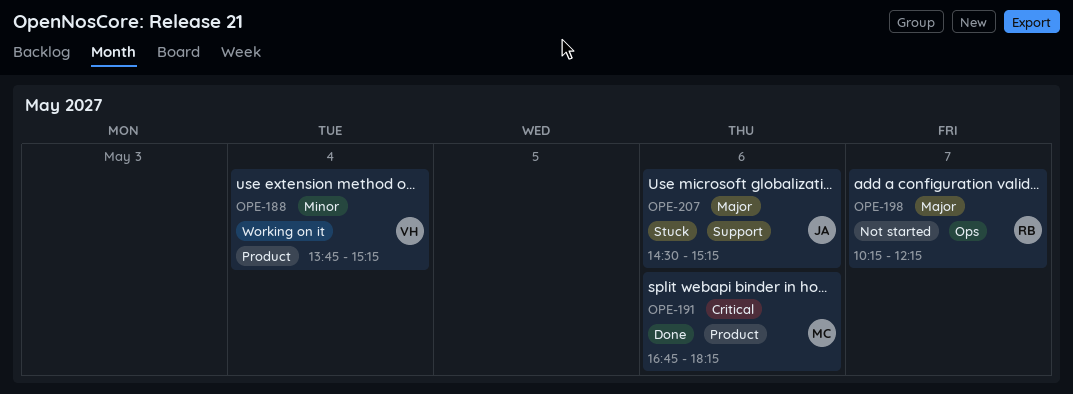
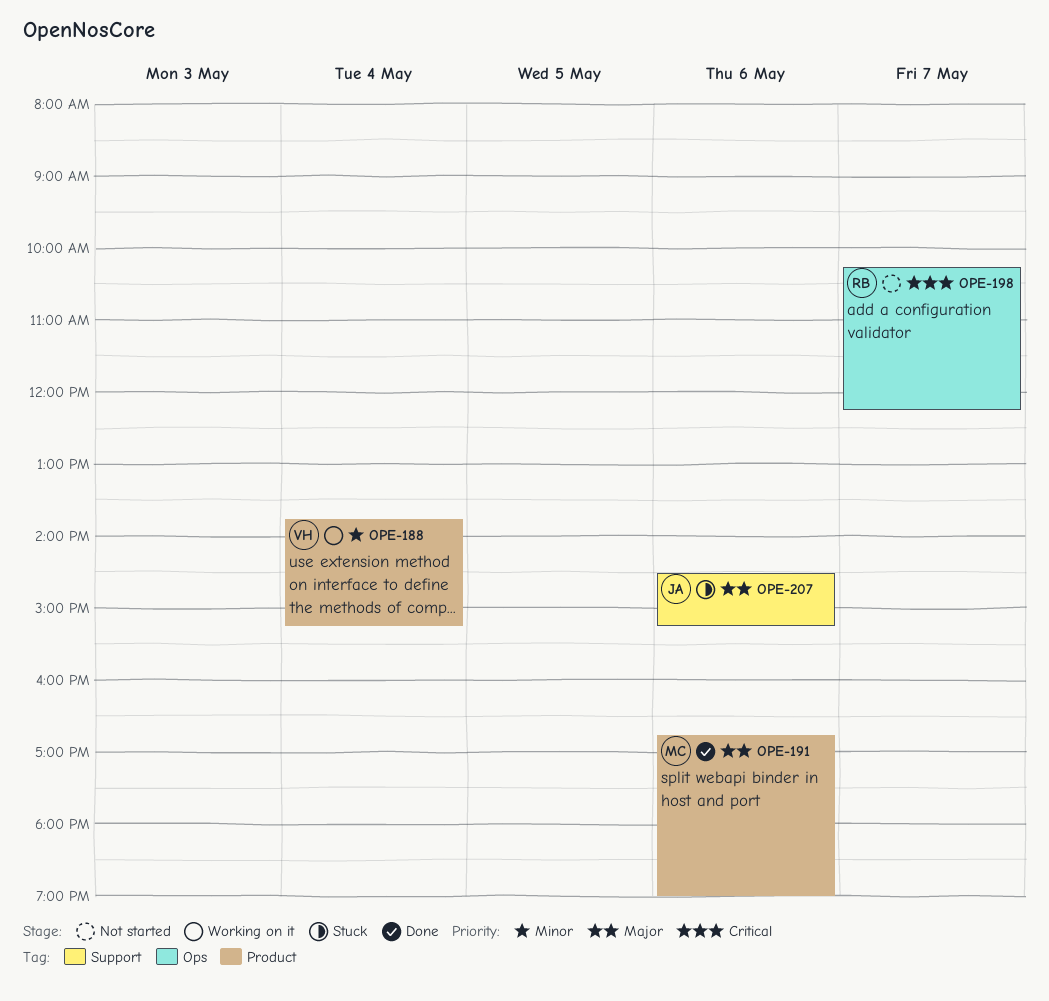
OPE-191, priority: Critical -> Major
OPE-191, ends: 18:15 -> 19:00
OPE-198, priority: Major -> Critical

